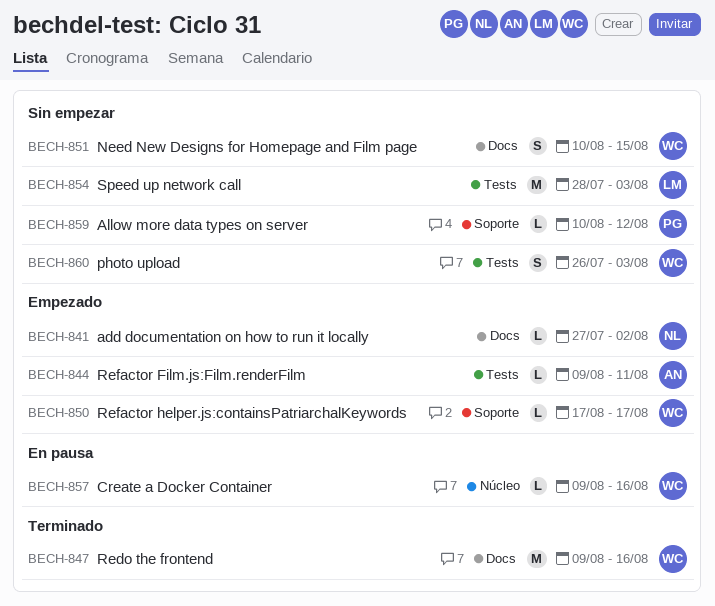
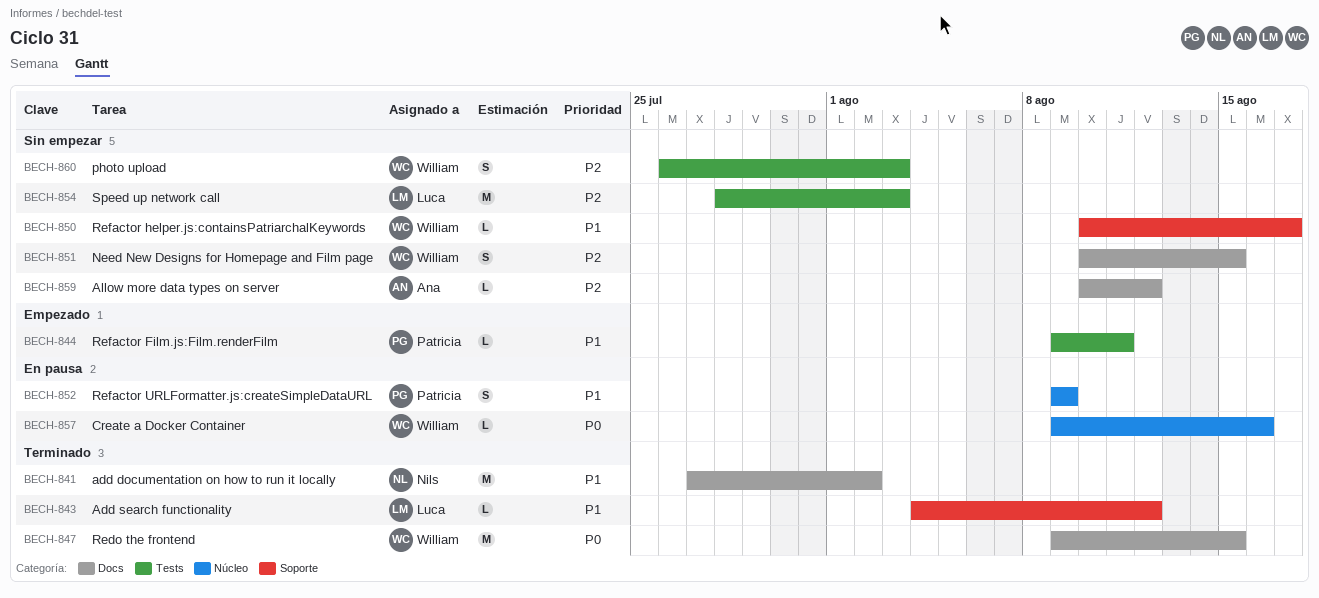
BECH-841, status: Empezado -> Terminado
BECH-841, estimate: L -> M
BECH-843: none -> present
BECH-844, owner: Ana -> Patricia
BECH-847, due: Aug 16 -> Aug 15
BECH-850, status: Empezado -> Sin empezar
BECH-850, start: Aug 17 -> Aug 10
BECH-852: none -> present
BECH-859, owner: Patricia -> Ana
BECH-859, label: Soporte -> Docs

